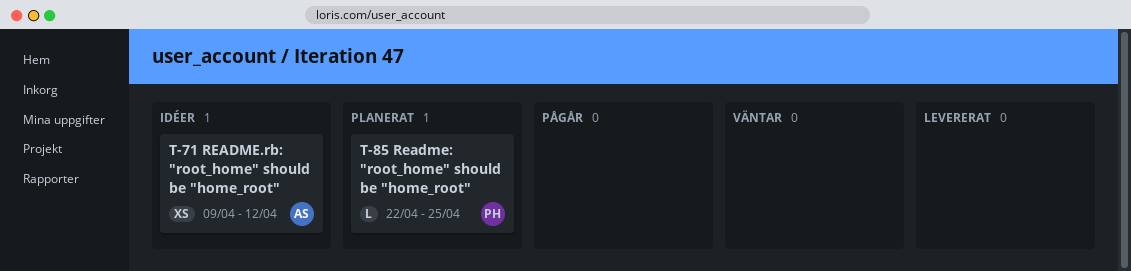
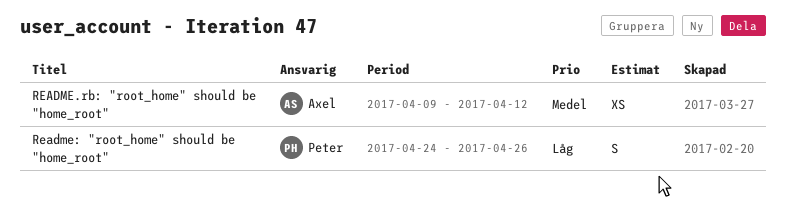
Readme: "root_home" should be "home_root", estimate: L -> S
Readme: "root_home" should be "home_root", start: Apr 22 -> Apr 24
Readme: "root_home" should be "home_root", due: Apr 25 -> Apr 26

